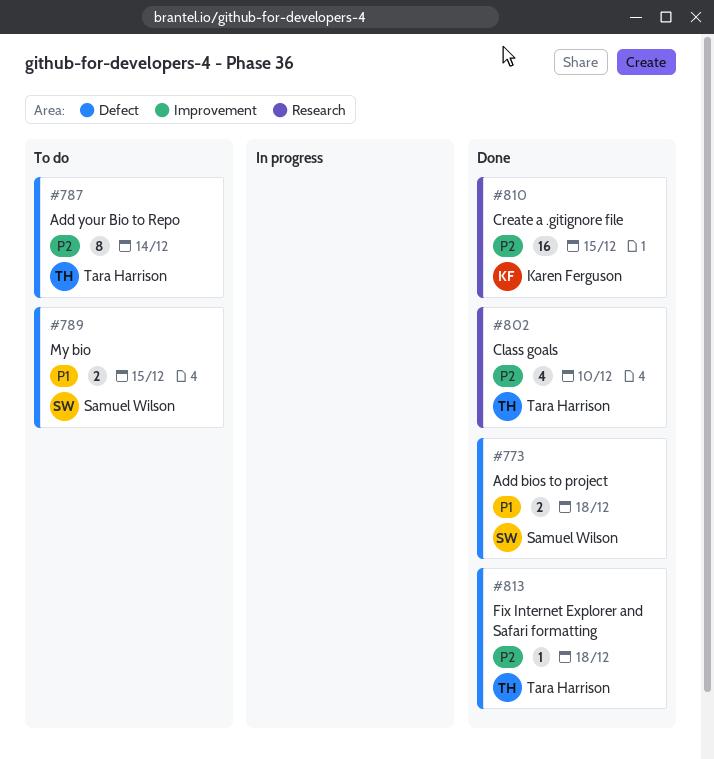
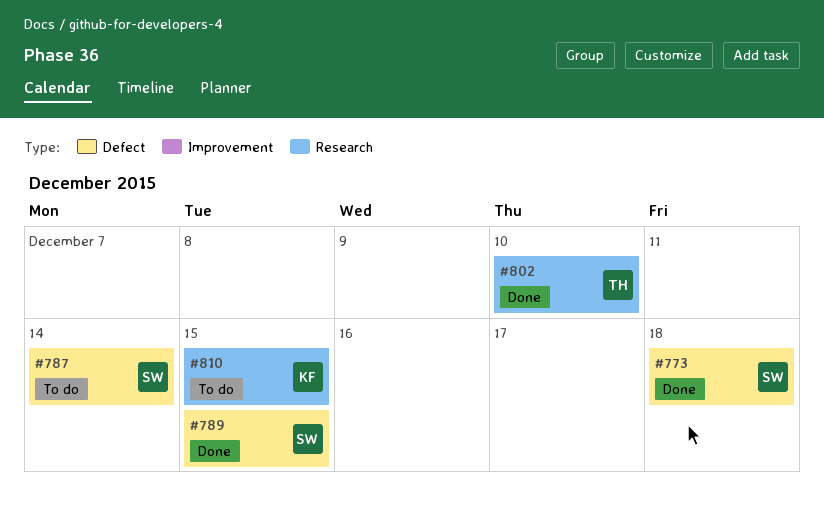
#787, owner: Tara Harrison -> Samuel Wilson
#789, status: To do -> Done
#810, status: Done -> To do
#813: present -> none

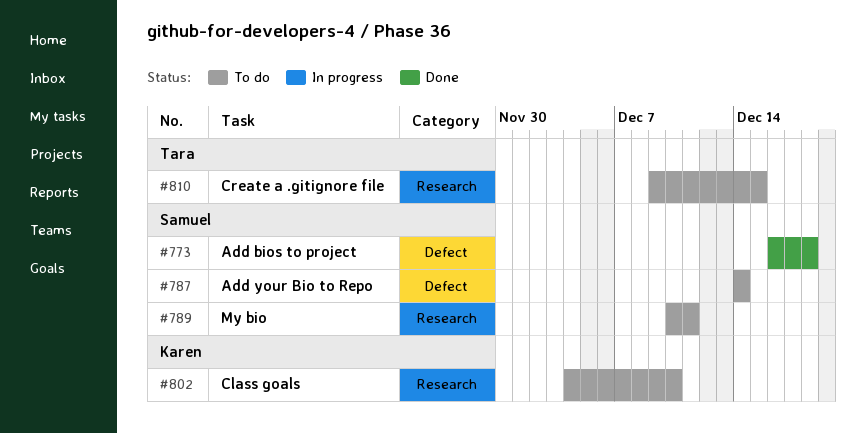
#789, status: Done -> To do
#789, label: Defect -> Research
#789, due: Dec 15 -> Dec 11
#802, status: Done -> To do
#802, owner: Tara -> Karen
#810, owner: Karen -> Tara

